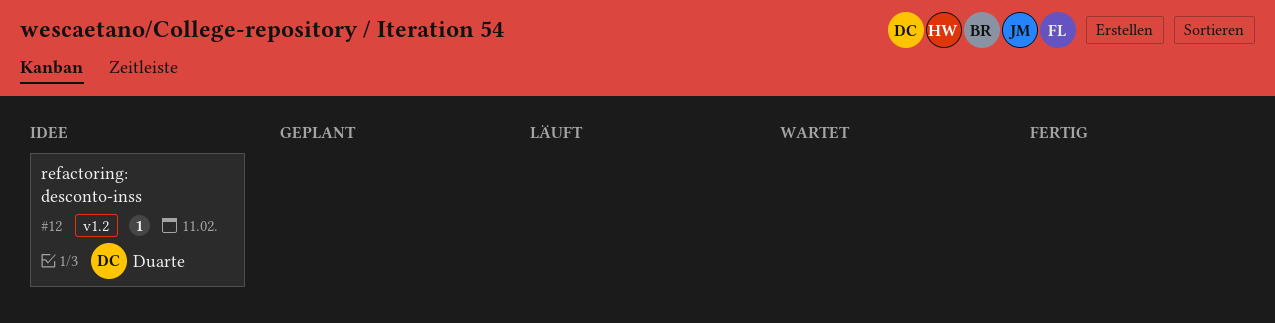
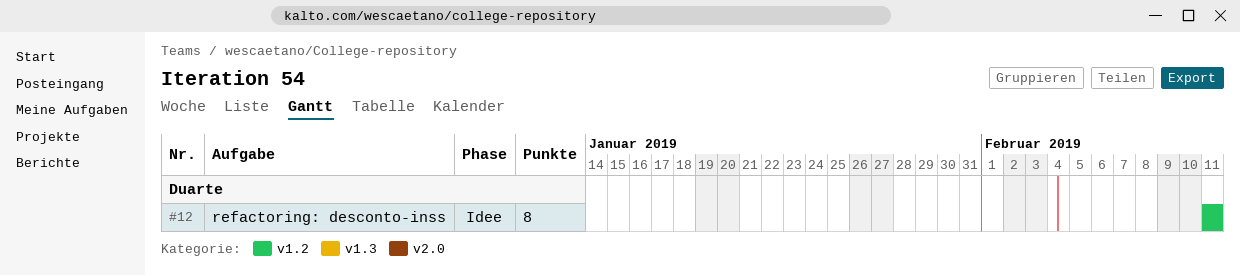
#12, estimate: 1 -> 8

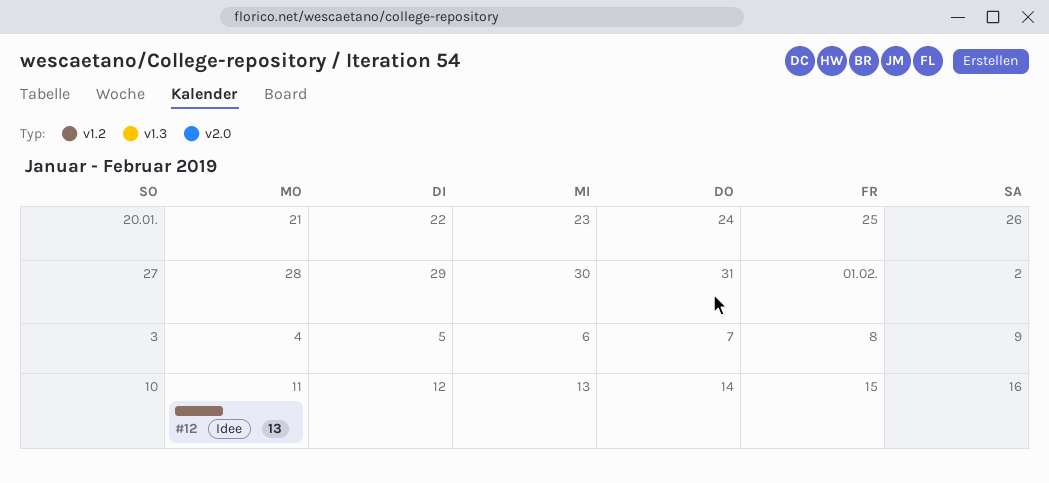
#12, estimate: 8 -> 13

